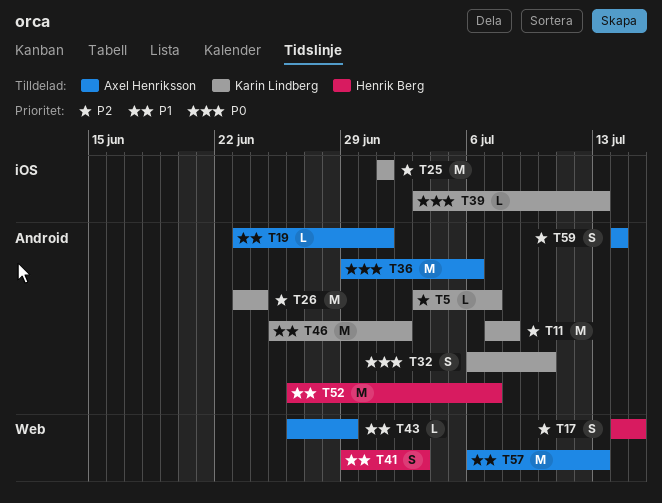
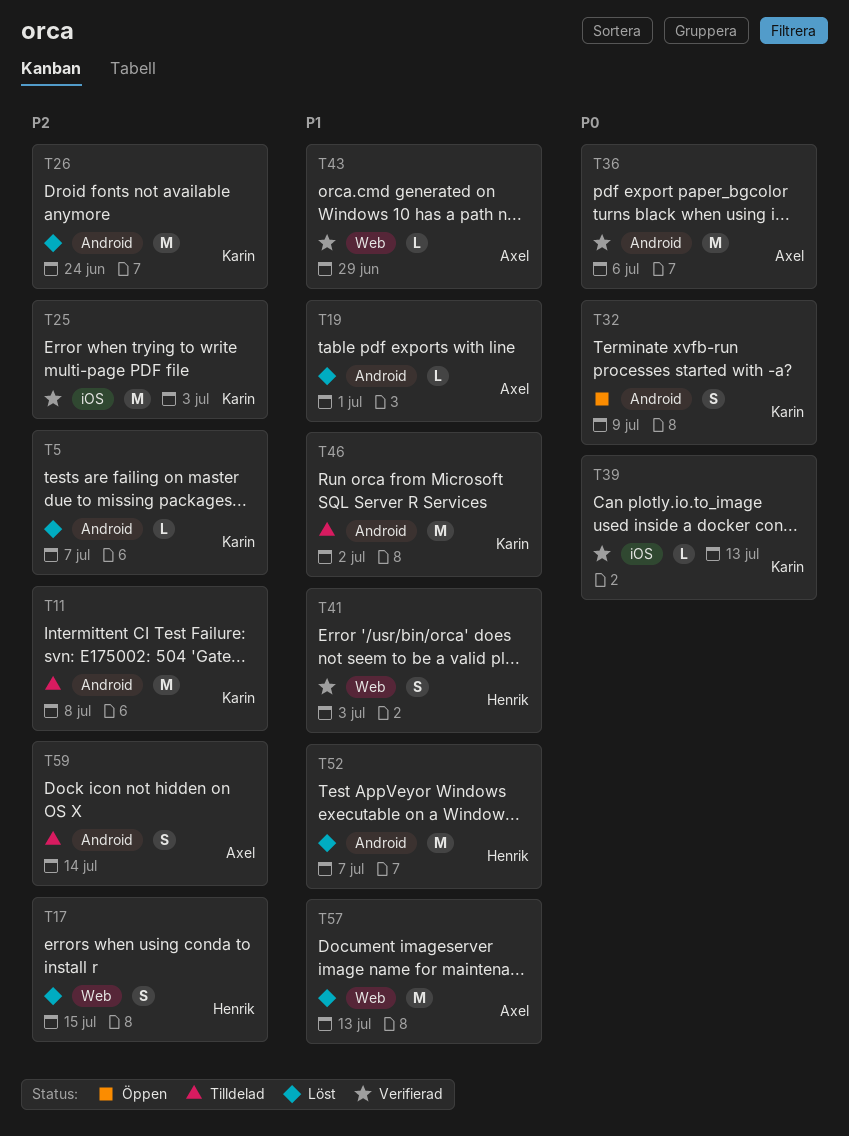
T25, due: Jul 1 -> Jul 3
T32, due: Jul 10 -> Jul 9

